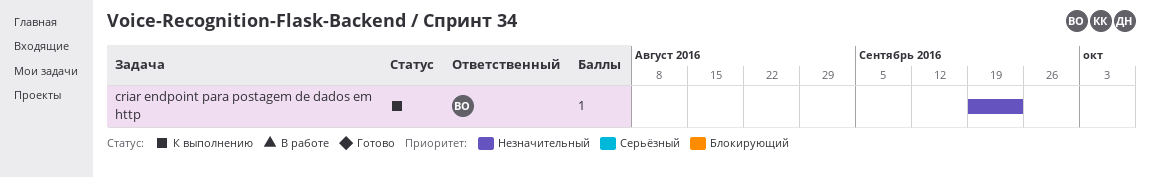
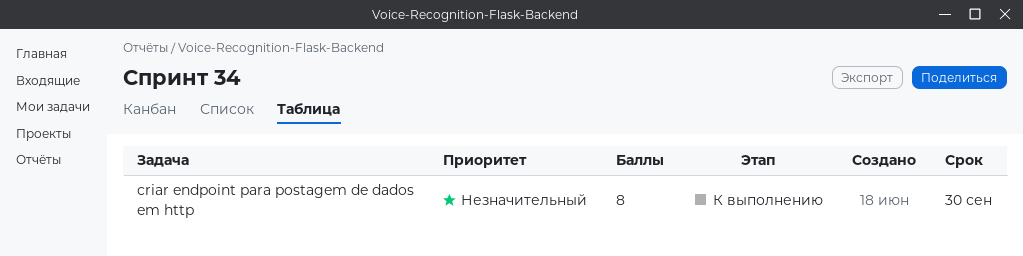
criar endpoint para postagem de dados em http, estimate: 1 -> 8
criar endpoint para postagem de dados em http, due: Sep 23 -> Sep 30

